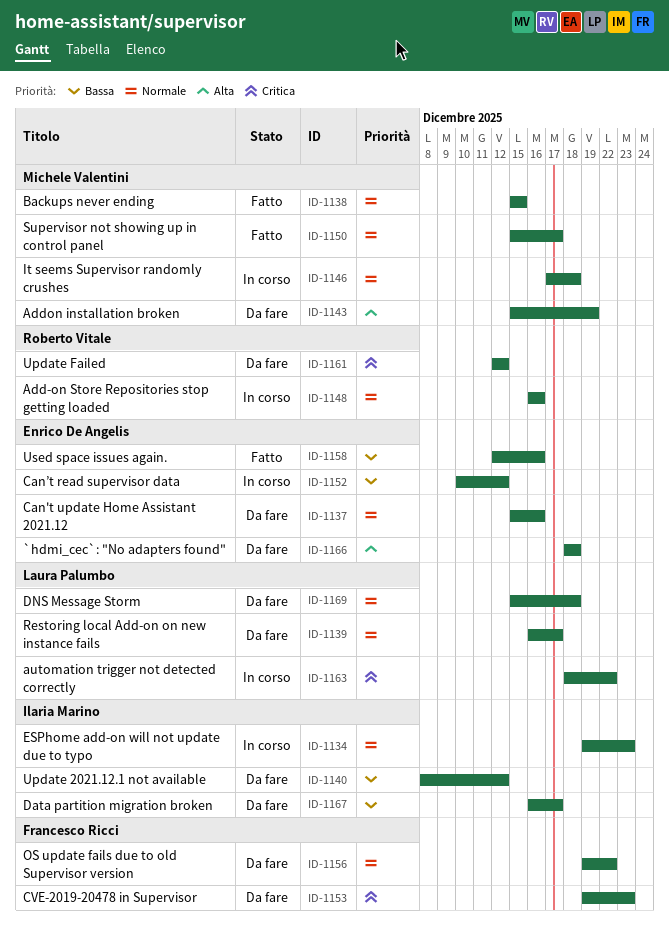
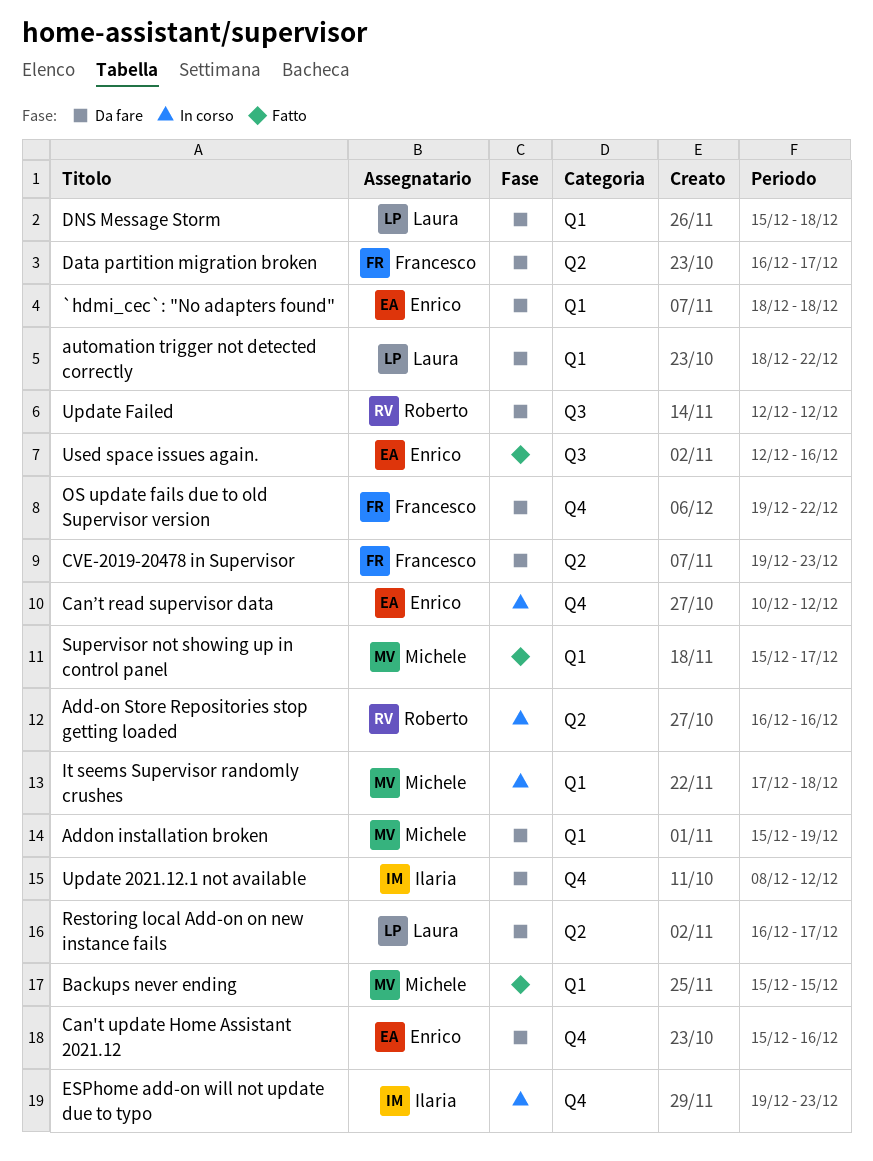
automation trigger not detected correctly, status: In corso -> Da fare
Data partition migration broken, owner: Ilaria Marino -> Francesco Ricci

